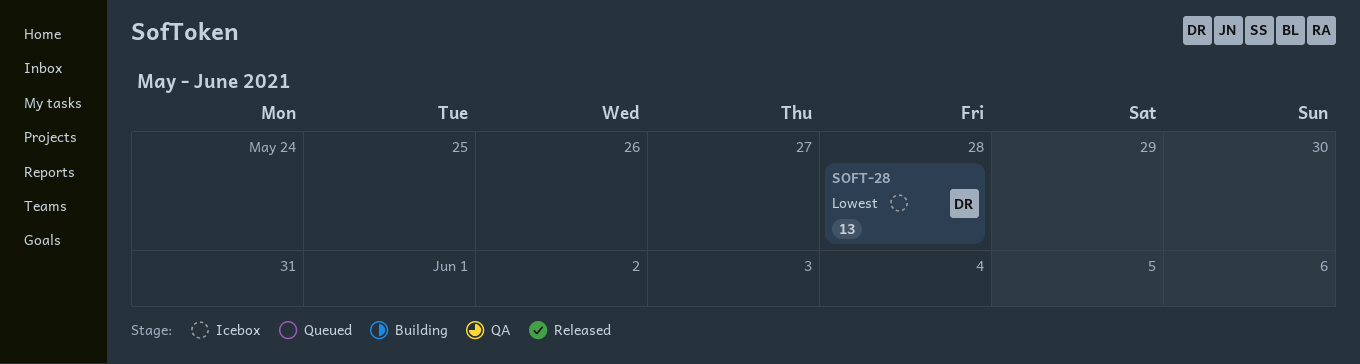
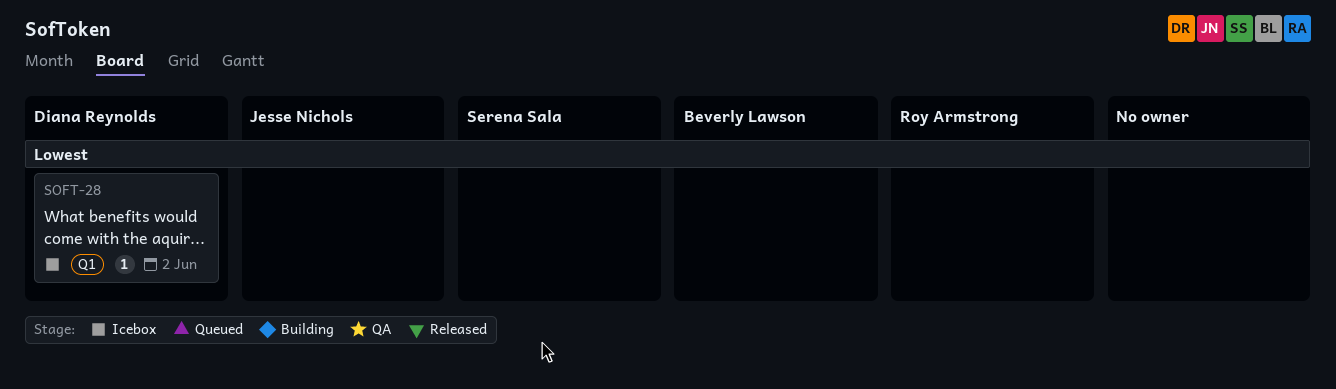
SOFT-28, estimate: 13 -> 1
SOFT-28, due: May 28 -> Jun 2

